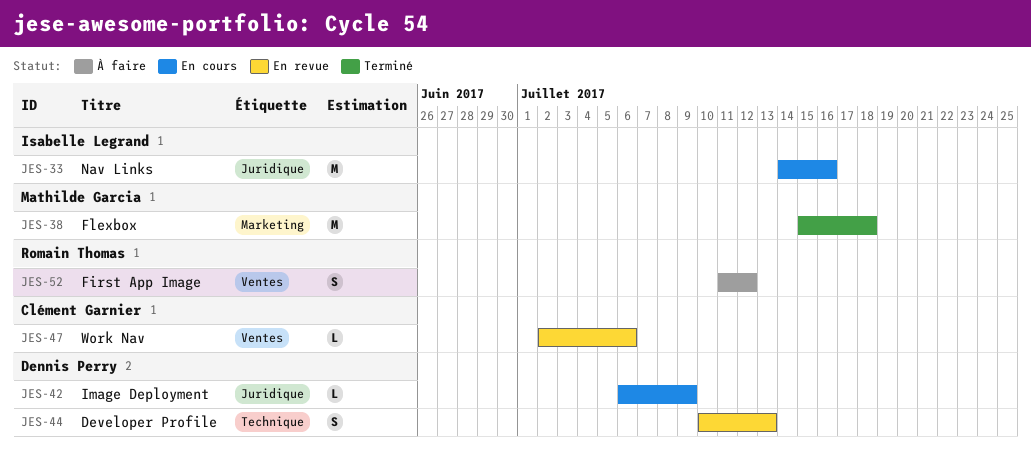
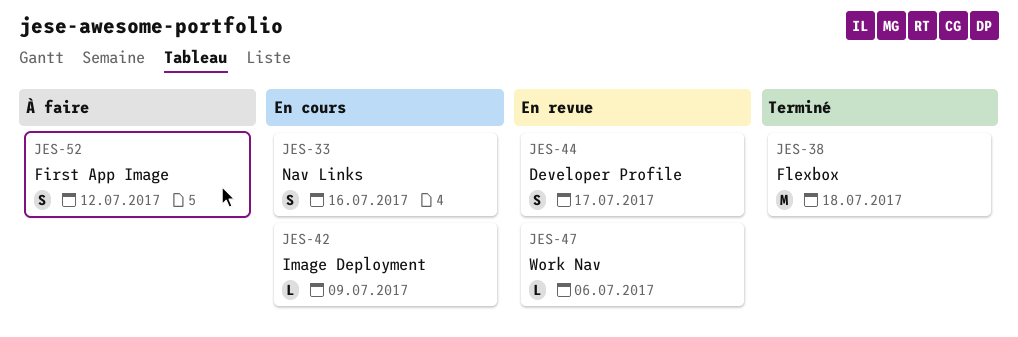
JES-33, estimate: M -> S
JES-44, due: Jul 13 -> Jul 17

